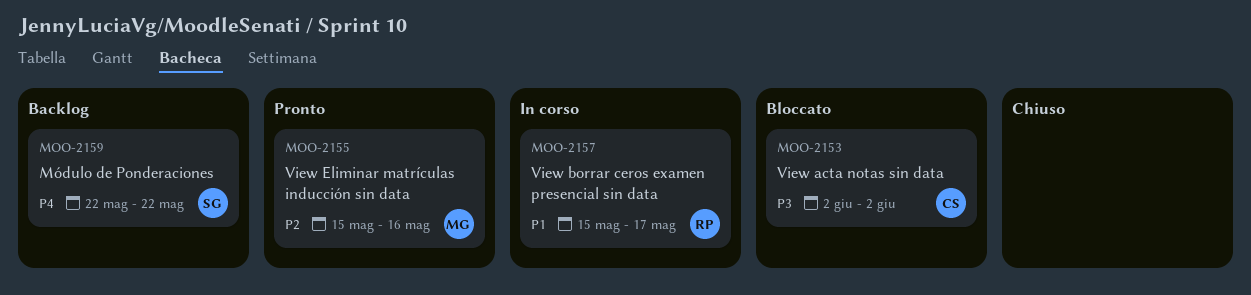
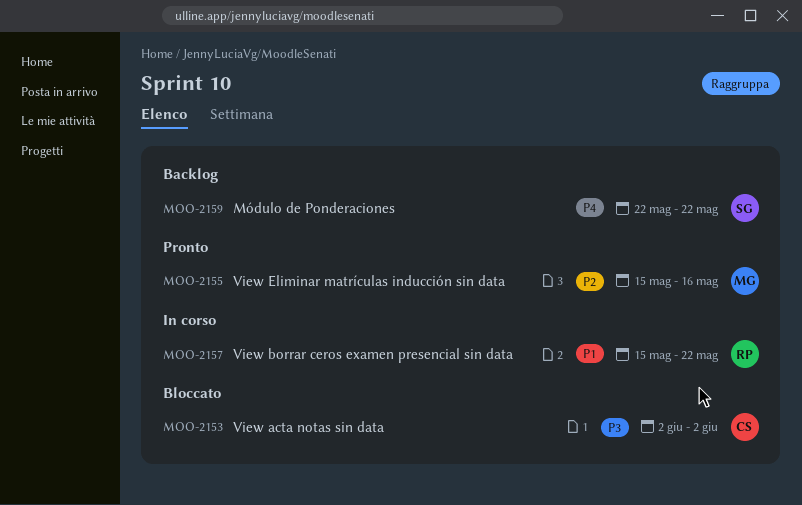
MOO-2157, due: May 17 -> May 22

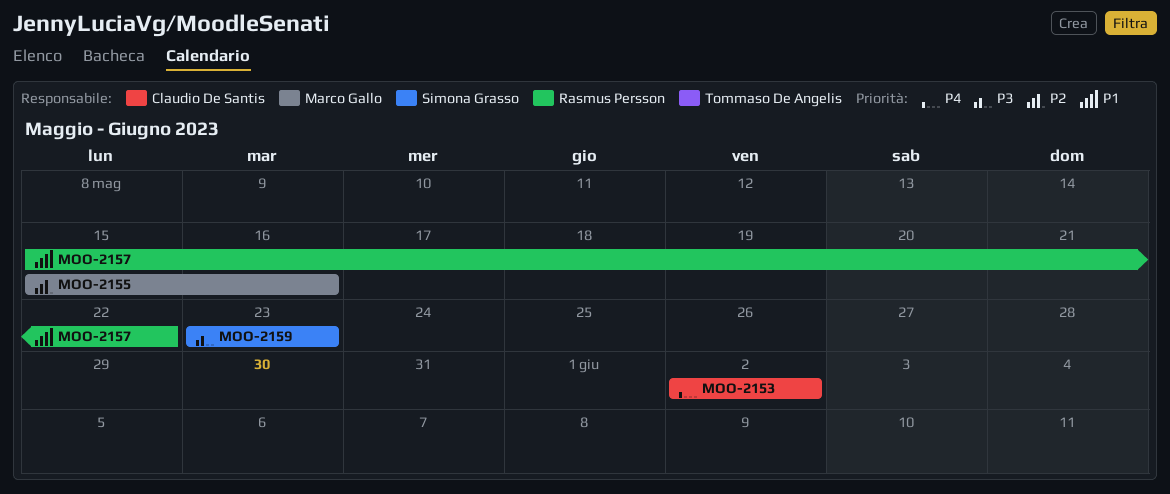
MOO-2153, priority: P3 -> P4
MOO-2159, priority: P4 -> P3
MOO-2159, start: May 22 -> May 23
MOO-2159, due: May 22 -> May 23

